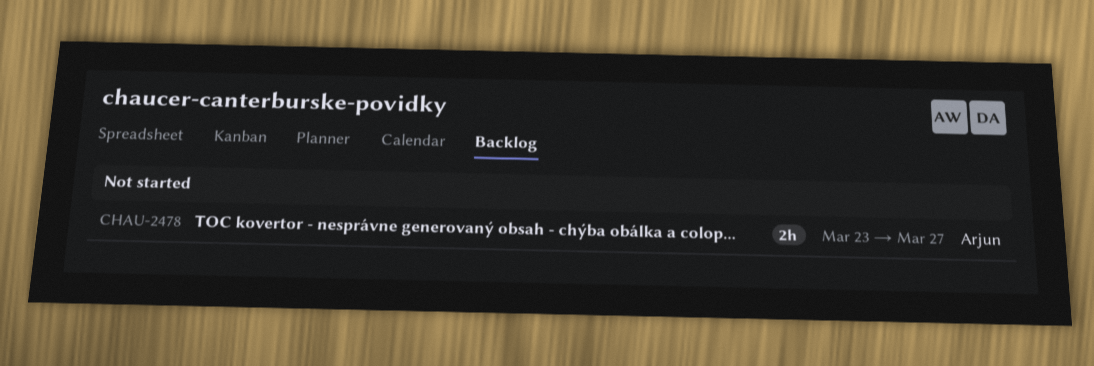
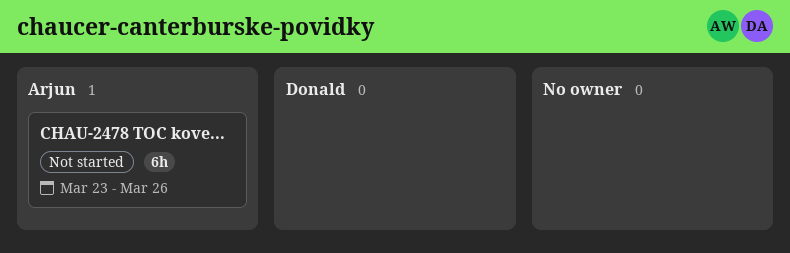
CHAU-2478, estimate: 2h -> 6h
CHAU-2478, due: Mar 27 -> Mar 26

